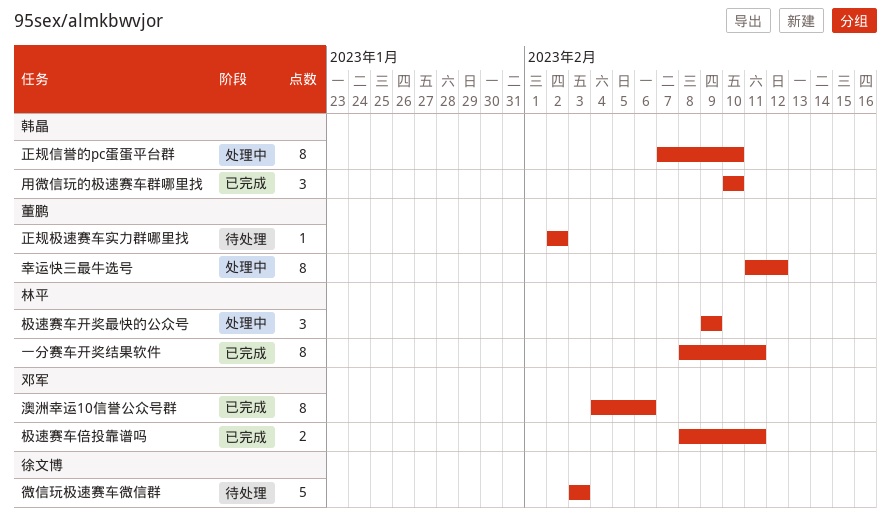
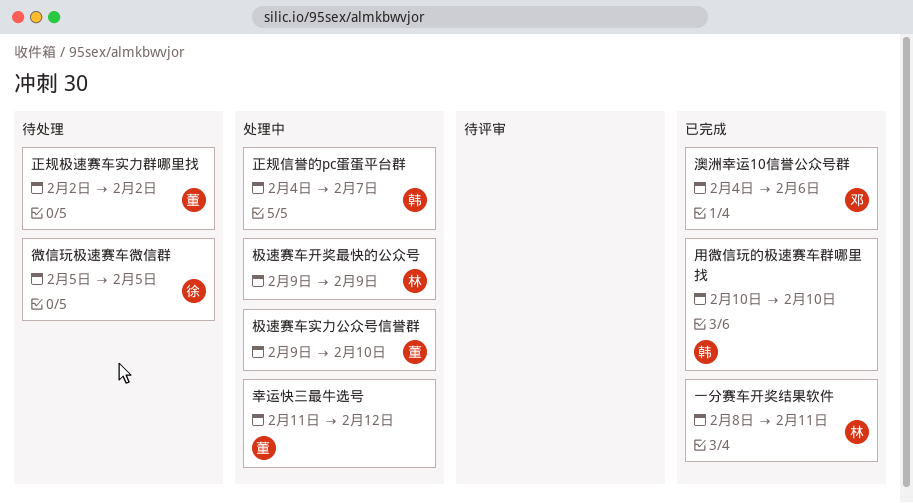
微信玩极速赛车微信群, start: Feb 3 -> Feb 5
微信玩极速赛车微信群, due: Feb 3 -> Feb 5
极速赛车倍投靠谱吗: present -> none
极速赛车实力公众号信誉群: none -> present
正规信誉的pc蛋蛋平台群, start: Feb 7 -> Feb 4
正规信誉的pc蛋蛋平台群, due: Feb 10 -> Feb 7

